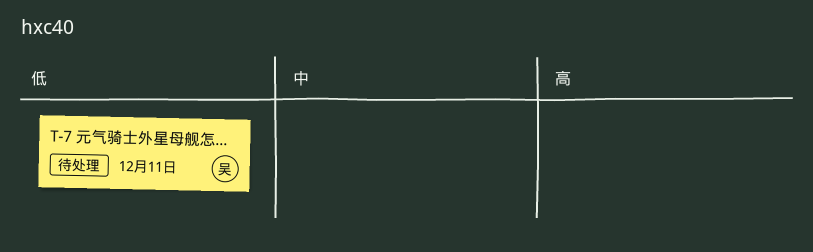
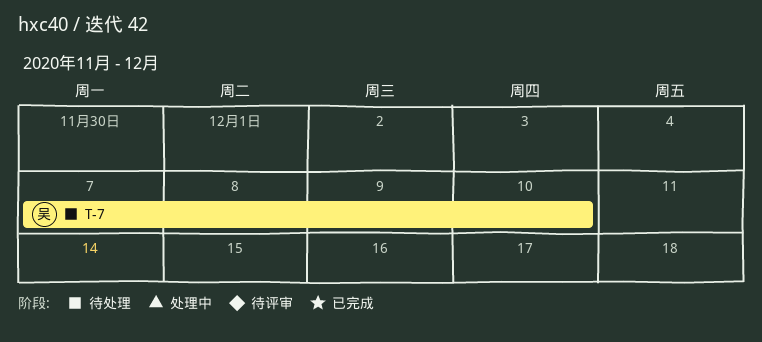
T-7, due: Dec 11 -> Dec 10

